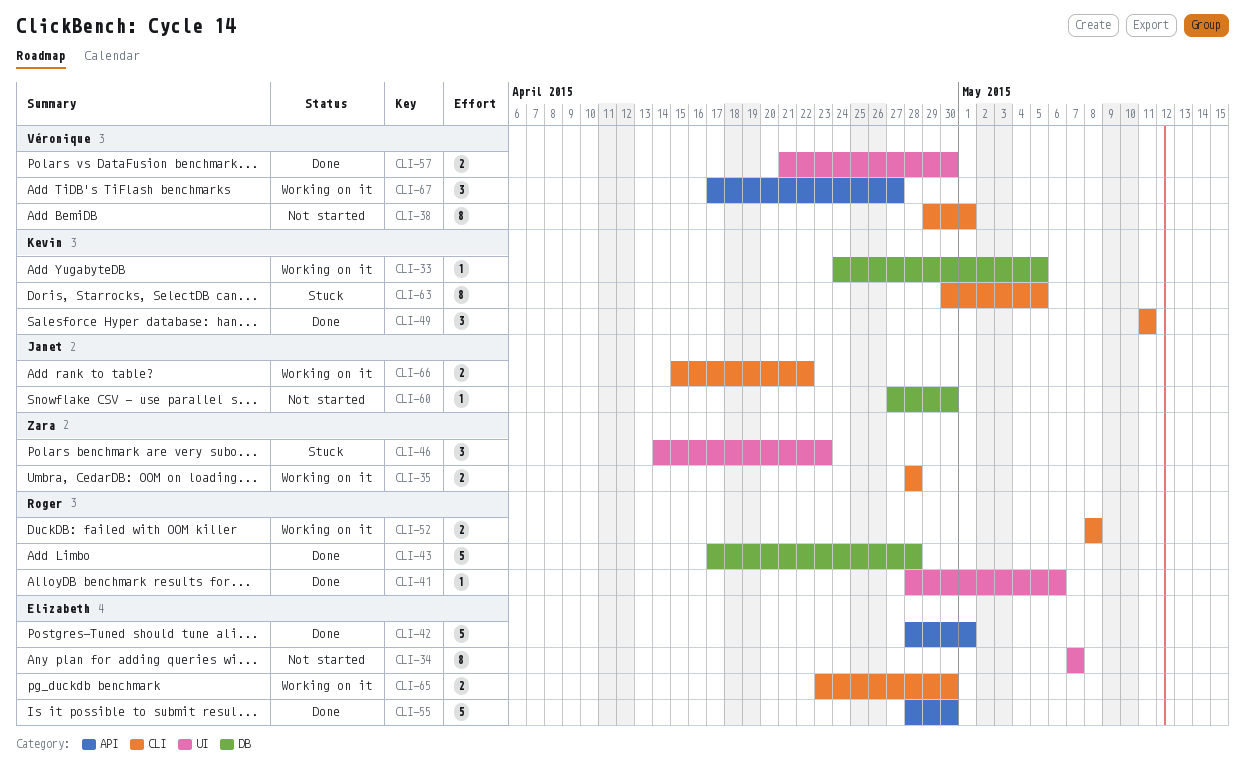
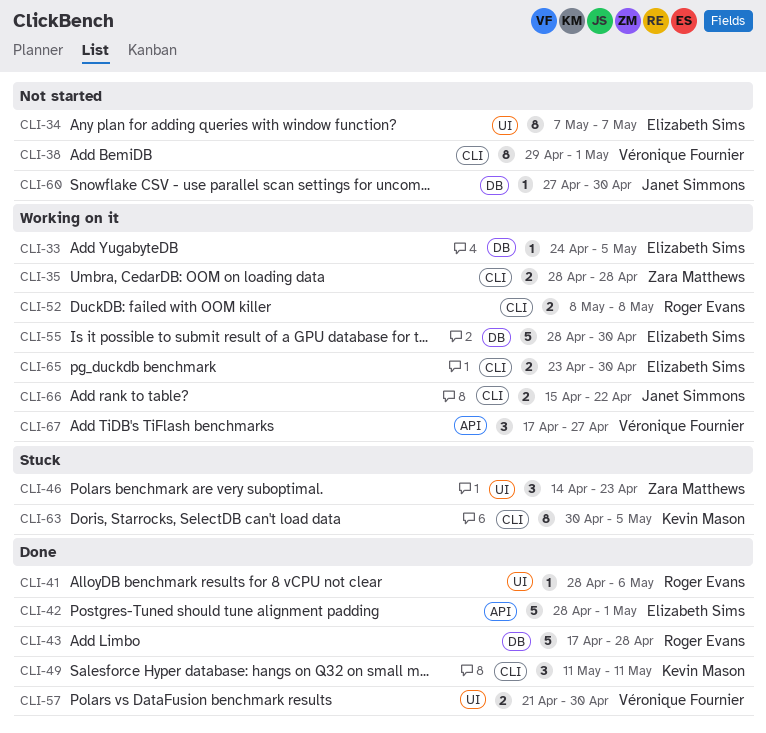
CLI-33, owner: Kevin Mason -> Elizabeth Sims
CLI-55, status: Done -> Working on it
CLI-55, label: API -> DB

